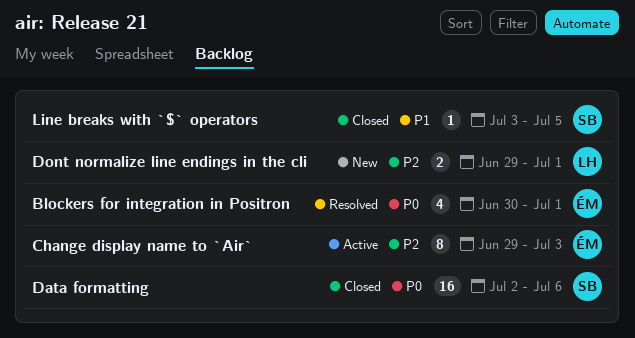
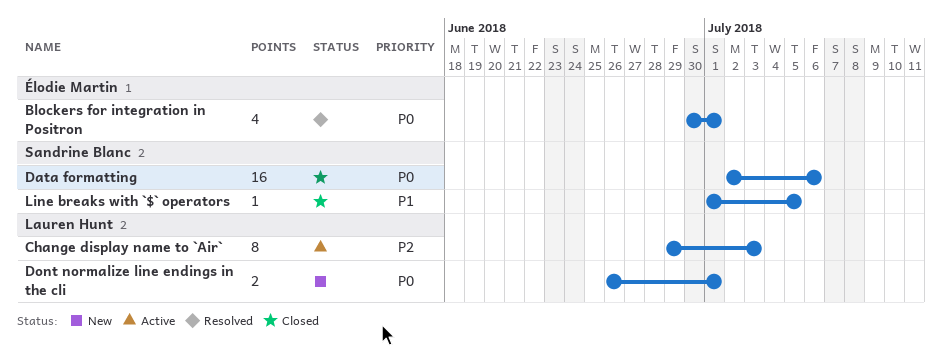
Change display name to `Air`, owner: Élodie Martin -> Lauren Hunt
Dont normalize line endings in the cli, priority: P2 -> P0
Dont normalize line endings in the cli, start: Jun 29 -> Jun 26
Line breaks with `$` operators, start: Jul 3 -> Jul 1

